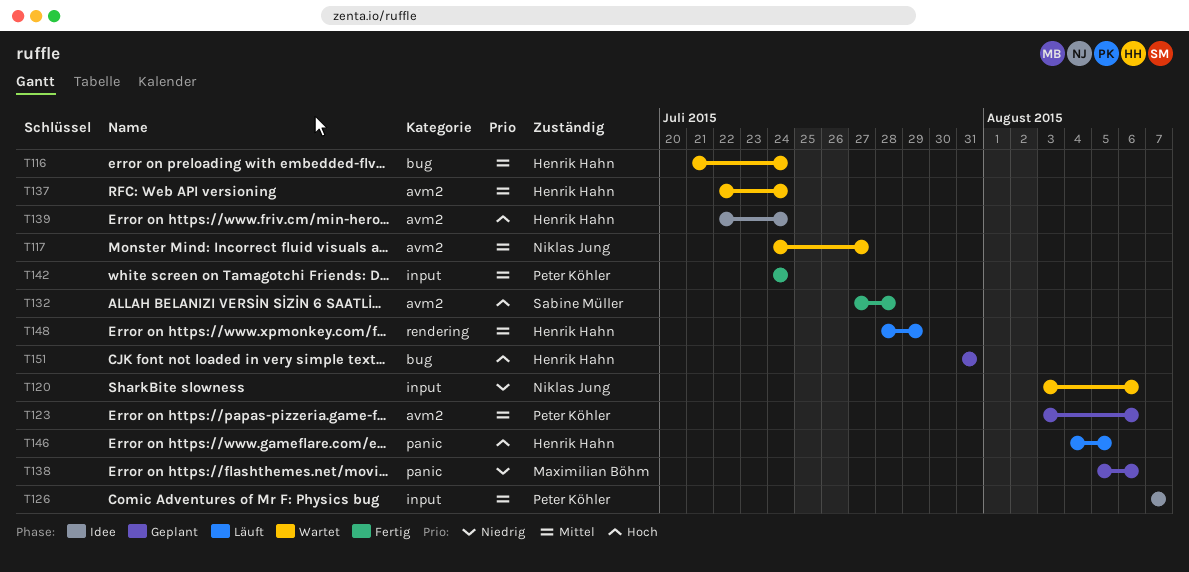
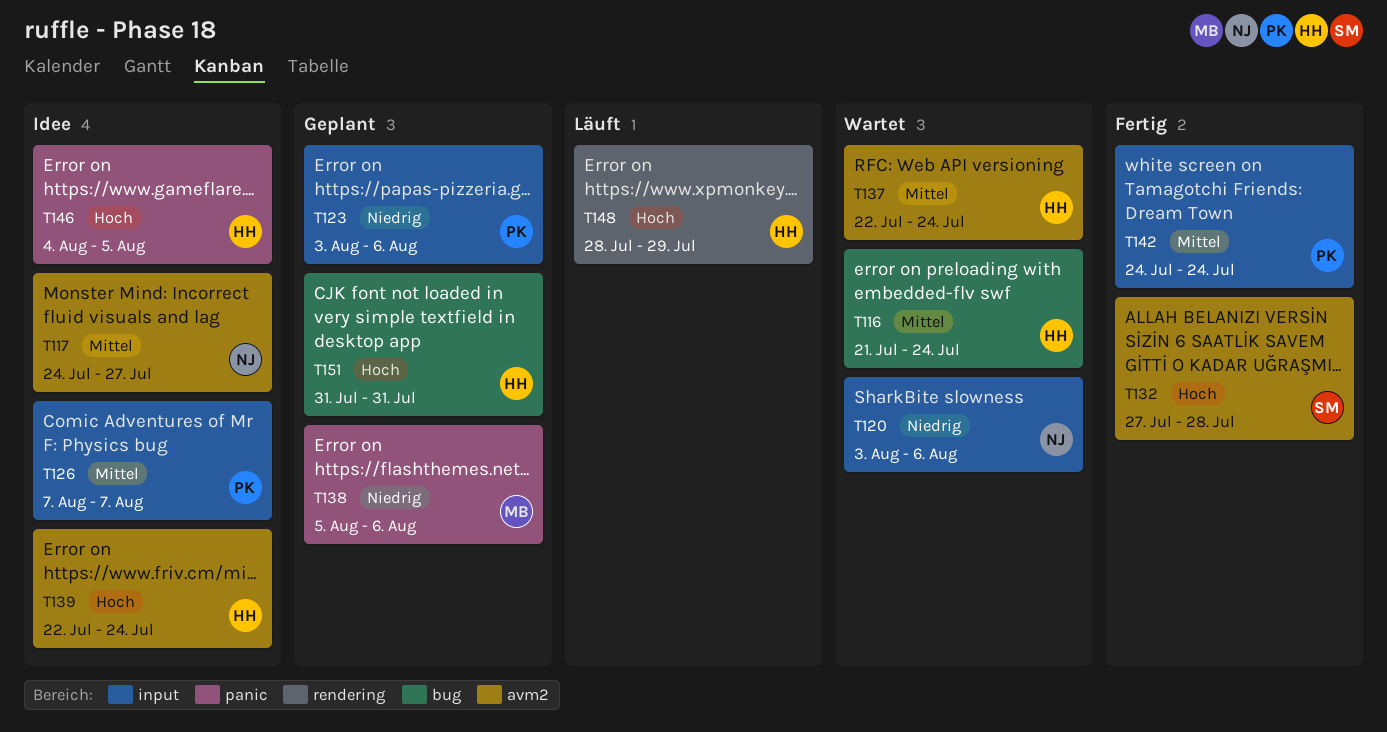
T117, status: Wartet -> Idee
T123, priority: Mittel -> Niedrig
T123, label: avm2 -> input
T146, status: Läuft -> Idee
T148, priority: Mittel -> Hoch

